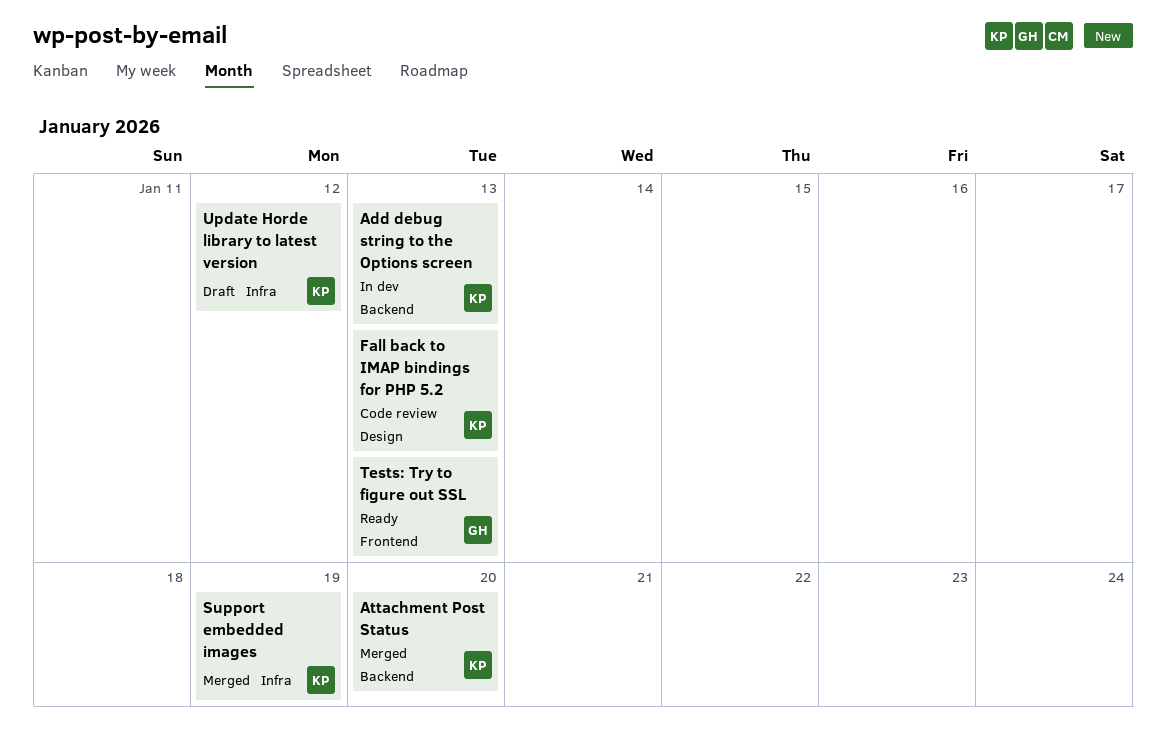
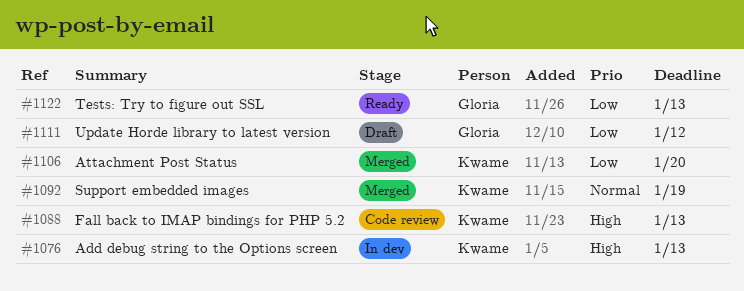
Update Horde library to latest version, owner: Kwame -> Gloria

